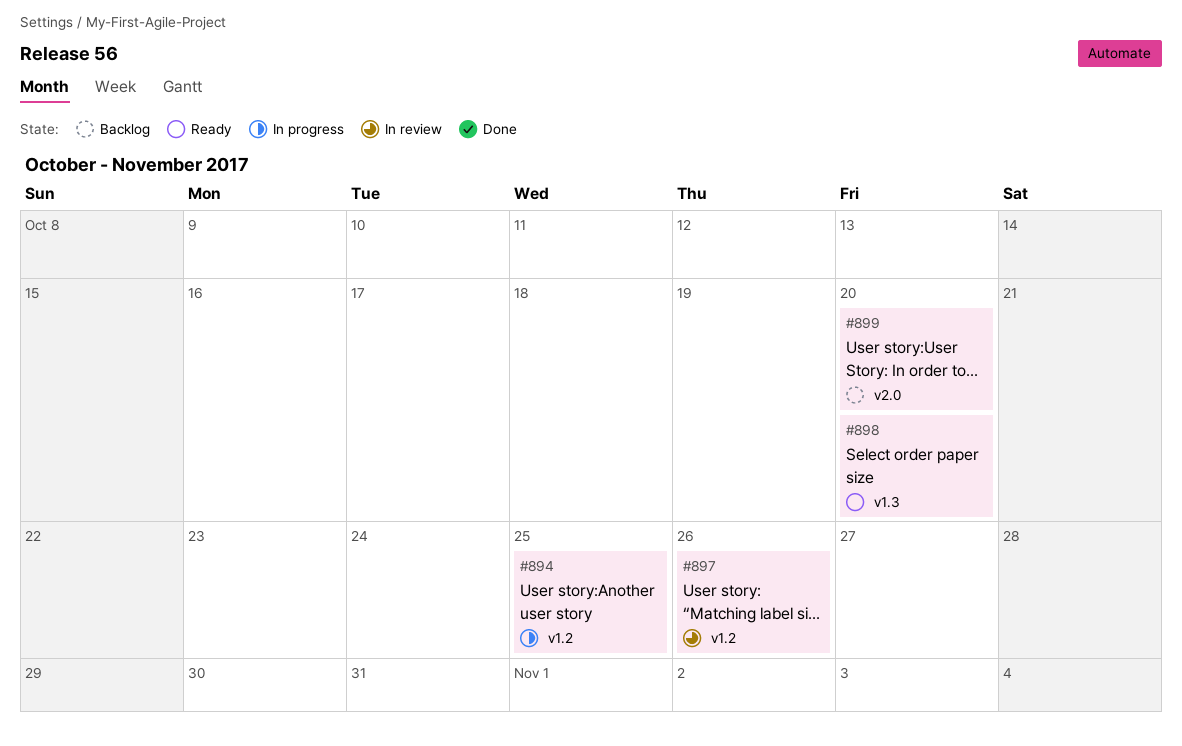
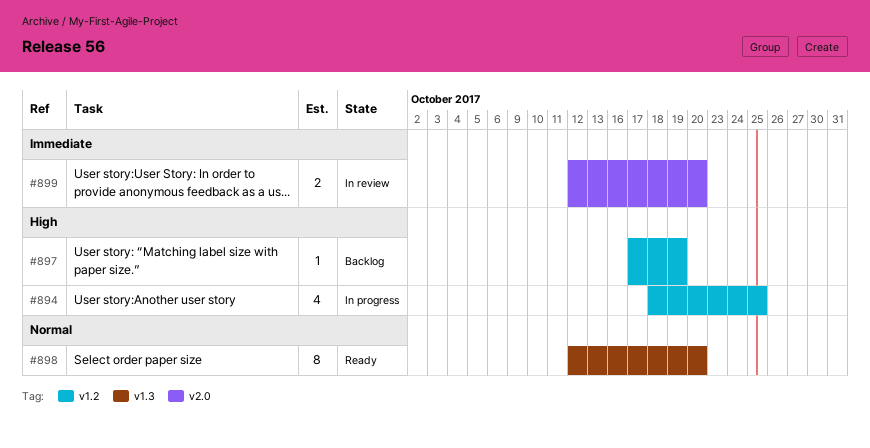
#897, status: In review -> Backlog
#897, due: Oct 26 -> Oct 19
#899, status: Backlog -> In review

